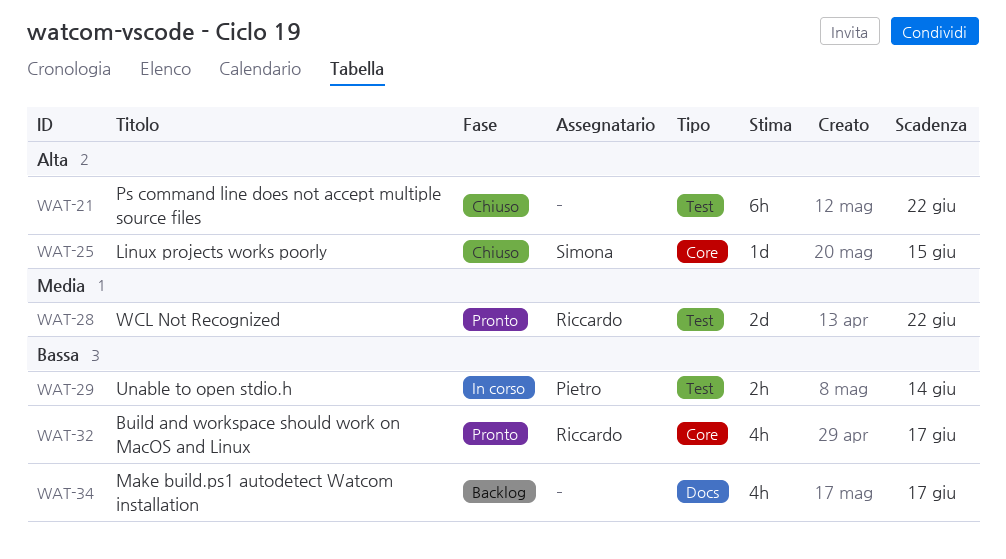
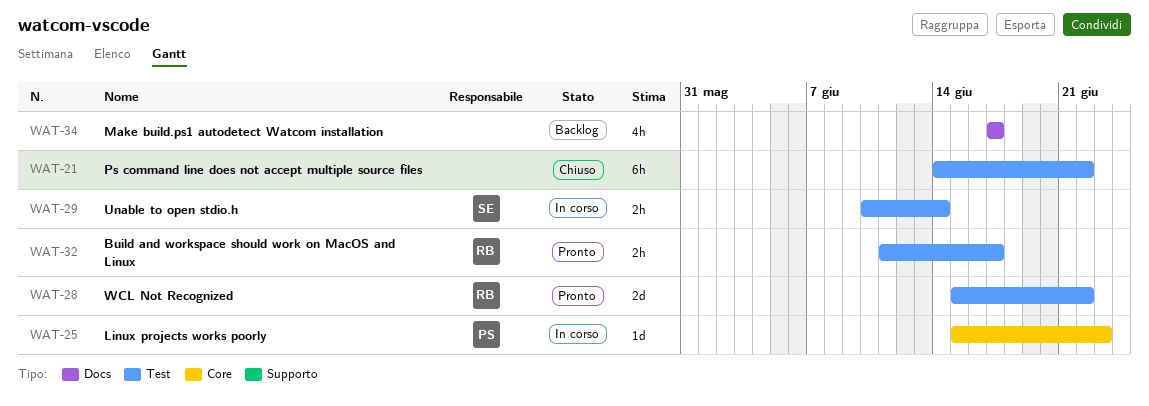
WAT-25, status: Chiuso -> In corso
WAT-25, owner: Simona -> Pietro
WAT-25, due: Jun 15 -> Jun 23
WAT-29, owner: Pietro -> Simona
WAT-32, label: Core -> Test
WAT-32, estimate: 4h -> 2h

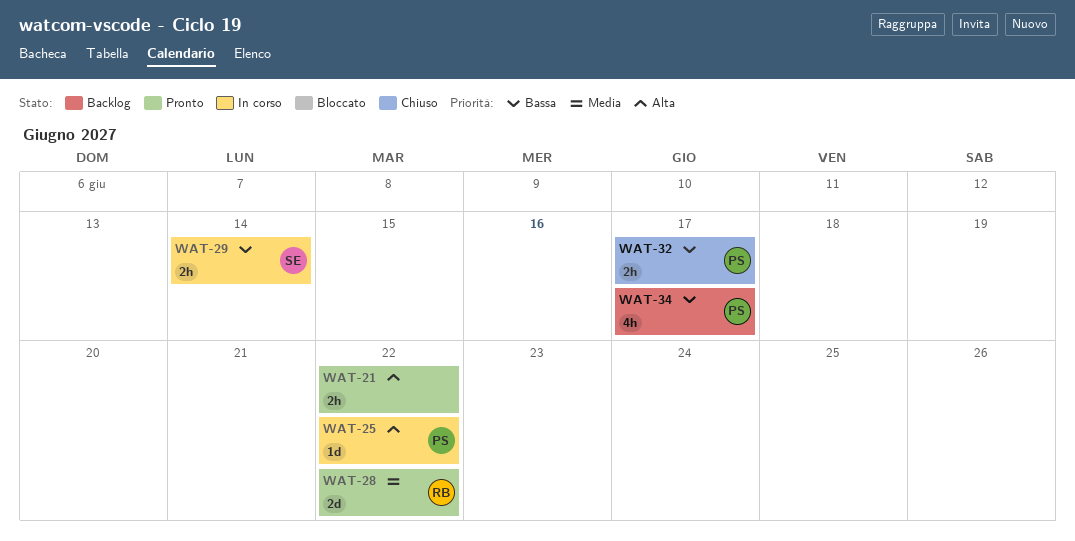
WAT-21, status: Chiuso -> Pronto
WAT-21, estimate: 6h -> 2h
WAT-25, due: Jun 23 -> Jun 22
WAT-32, status: Pronto -> Chiuso
WAT-32, owner: RB -> PS
WAT-34, owner: none -> PS

